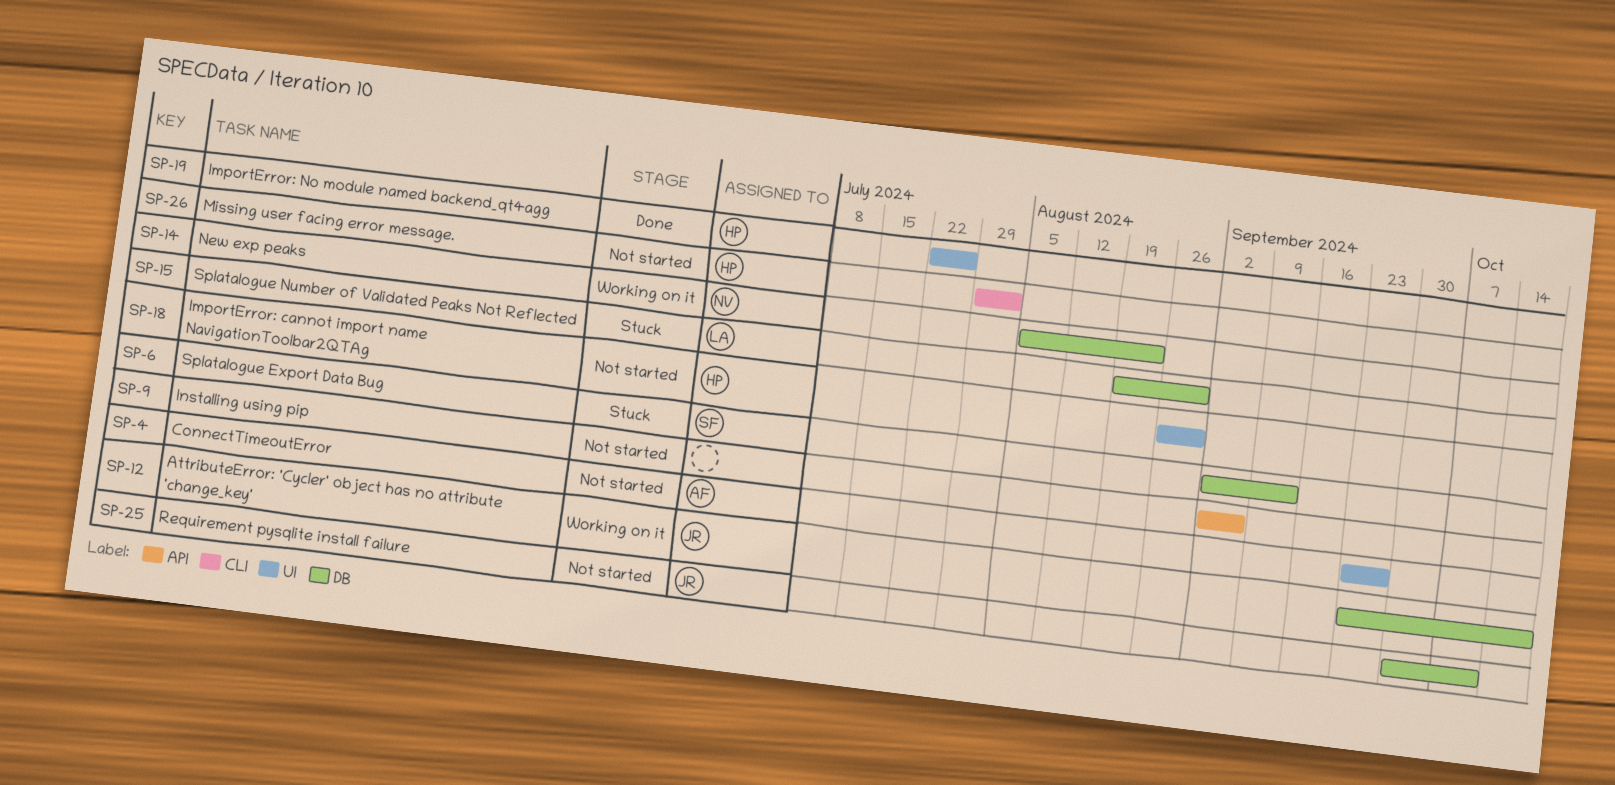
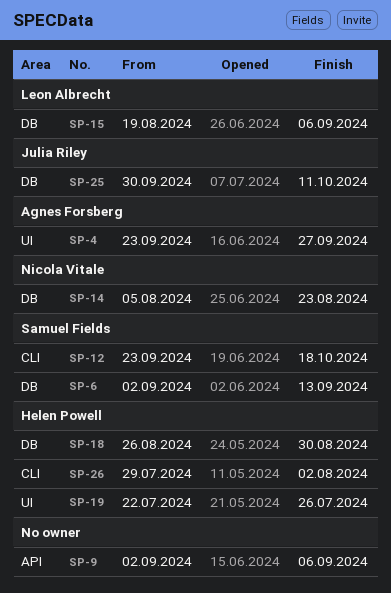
SP-12, owner: Julia Riley -> Samuel Fields
SP-12, label: DB -> CLI
SP-15, due: Aug 30 -> Sep 6
SP-18, label: UI -> DB

